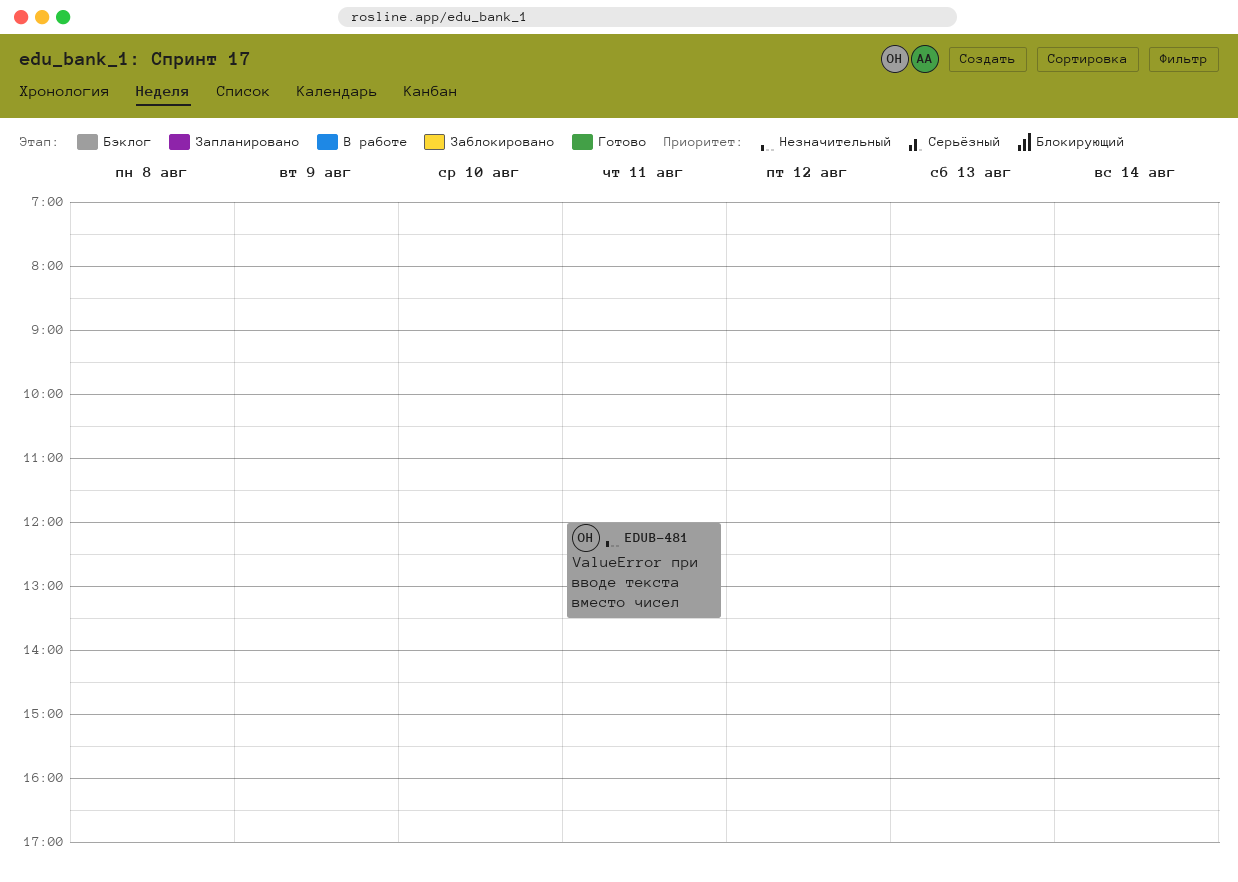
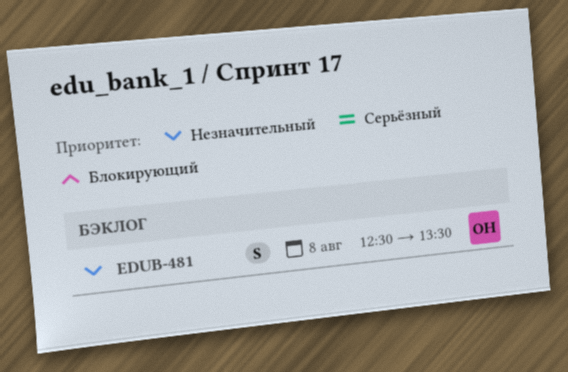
EDUB-481, day: Aug 11 -> Aug 8
EDUB-481, begins: 12:00 -> 12:30

